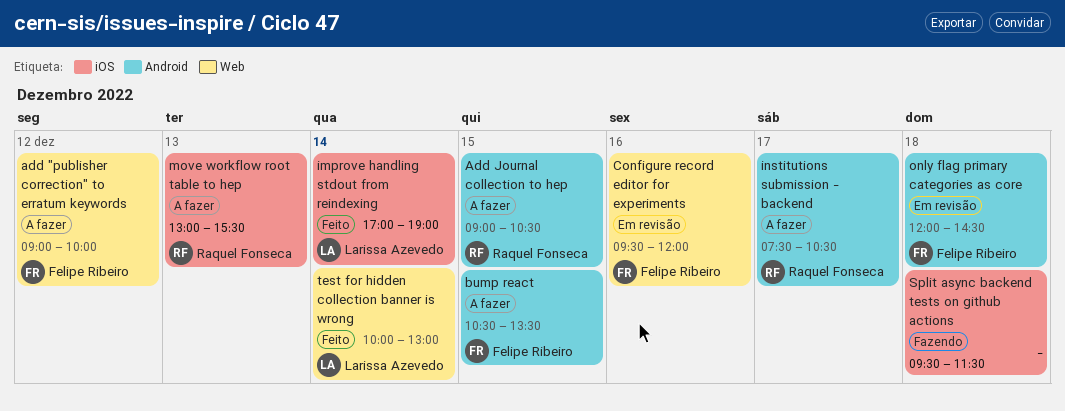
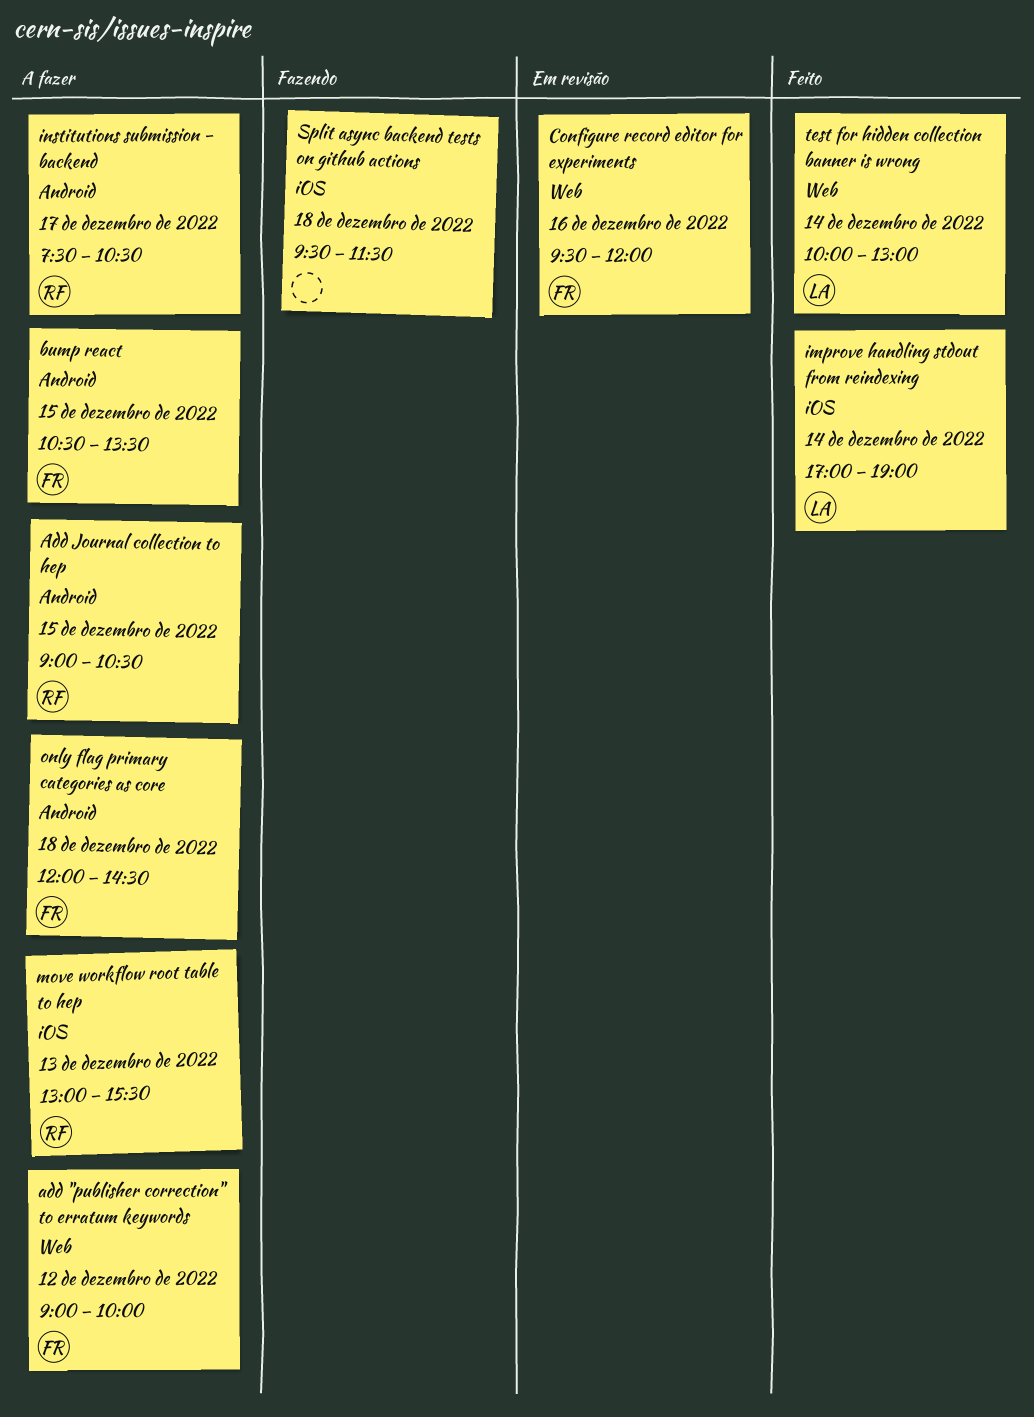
only flag primary categories as core, status: Em revisão -> A fazer

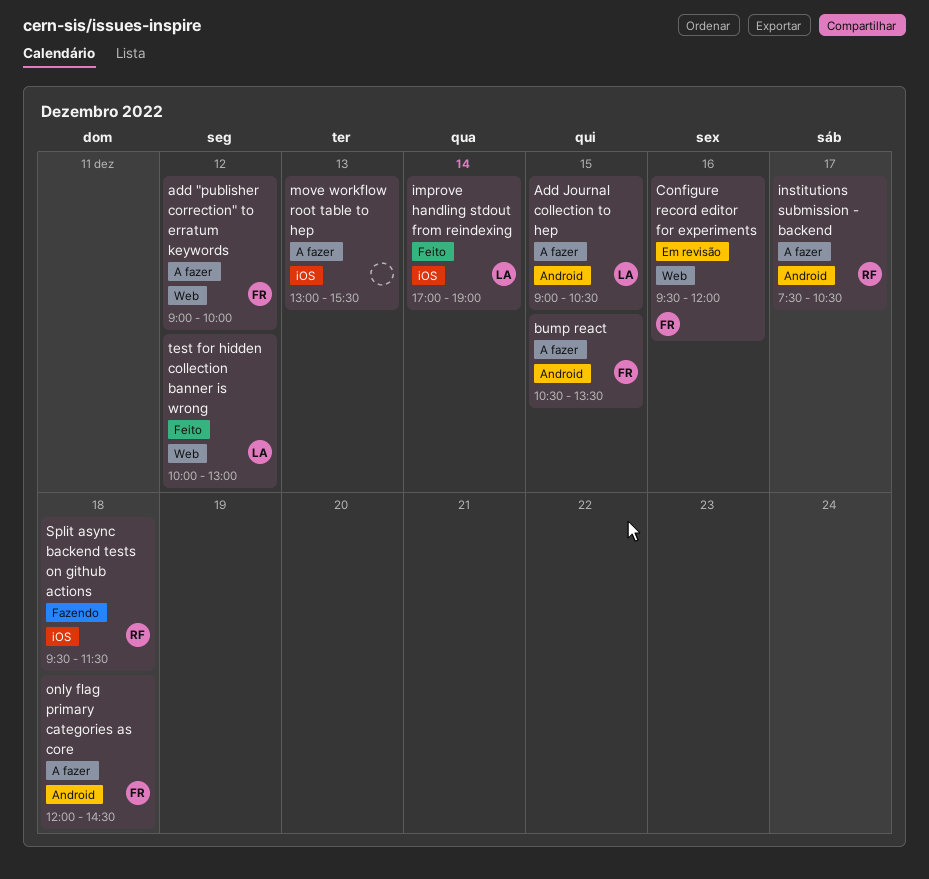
Add Journal collection to hep, owner: RF -> LA
move workflow root table to hep, owner: RF -> none
Split async backend tests on github actions, owner: none -> RF
test for hidden collection banner is wrong, day: Dec 14 -> Dec 12

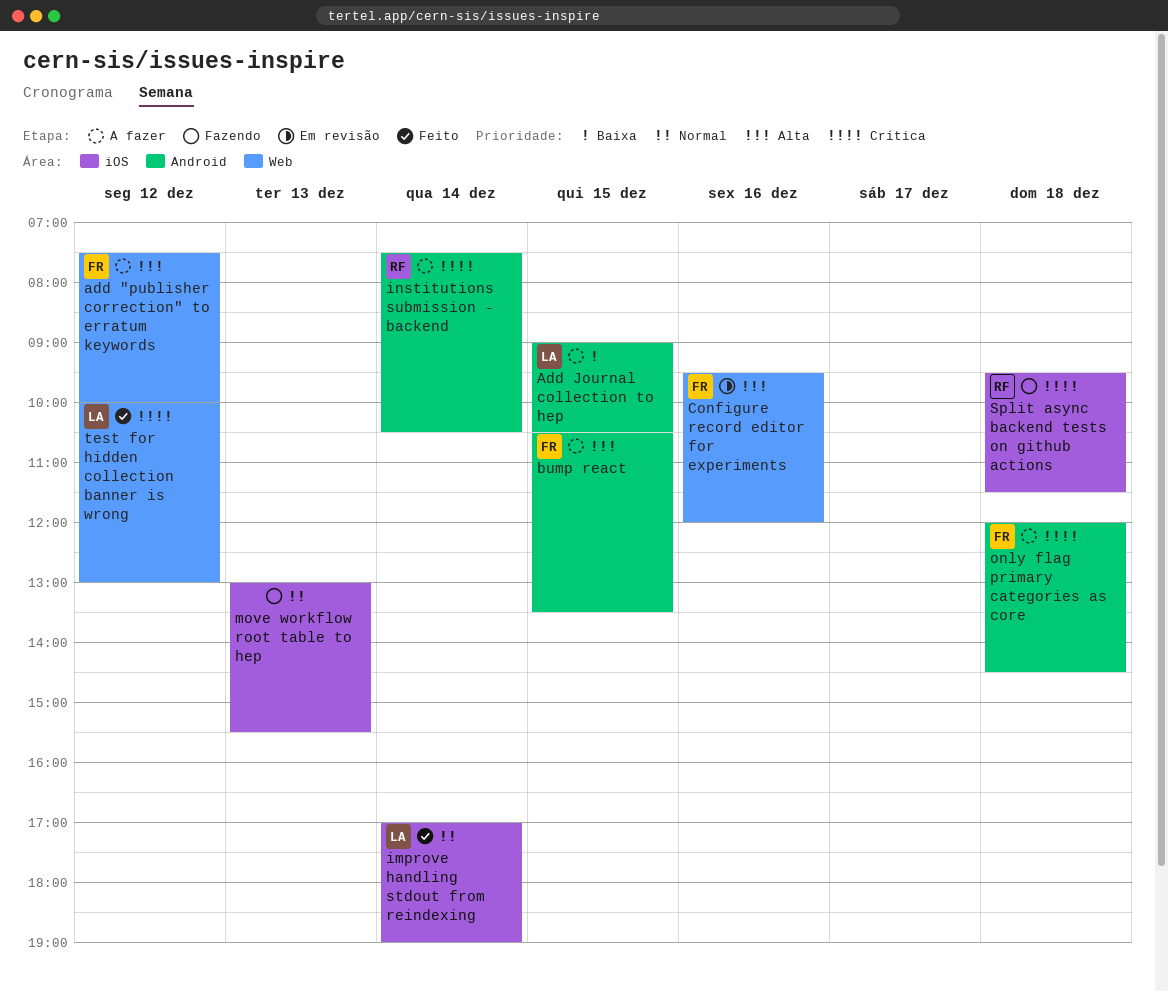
add "publisher correction" to erratum keywords, begins: 09:00 -> 07:30
institutions submission - backend, day: Dec 17 -> Dec 14
move workflow root table to hep, status: A fazer -> Fazendo

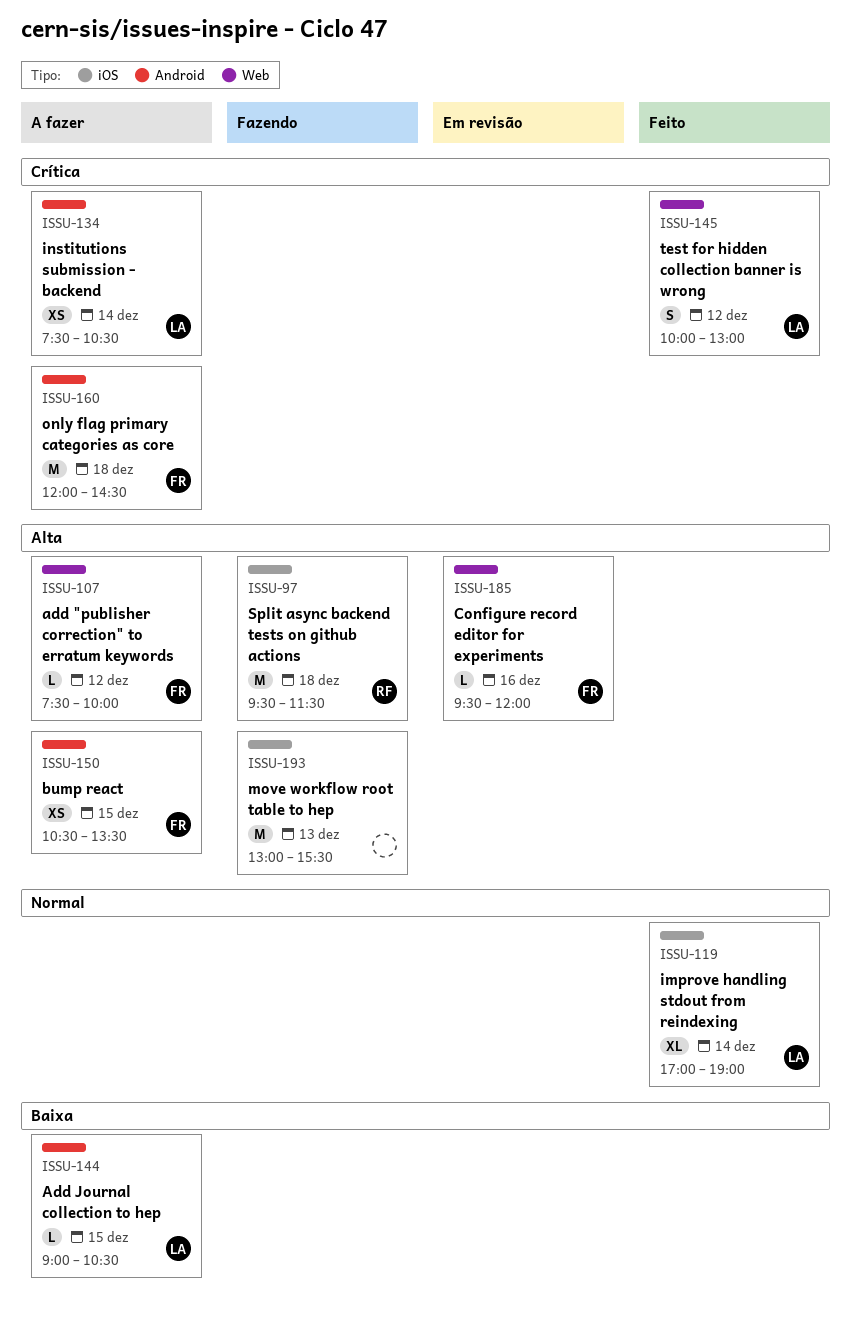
institutions submission - backend, owner: RF -> LA
move workflow root table to hep, priority: Normal -> Alta
Split async backend tests on github actions, priority: Crítica -> Alta

